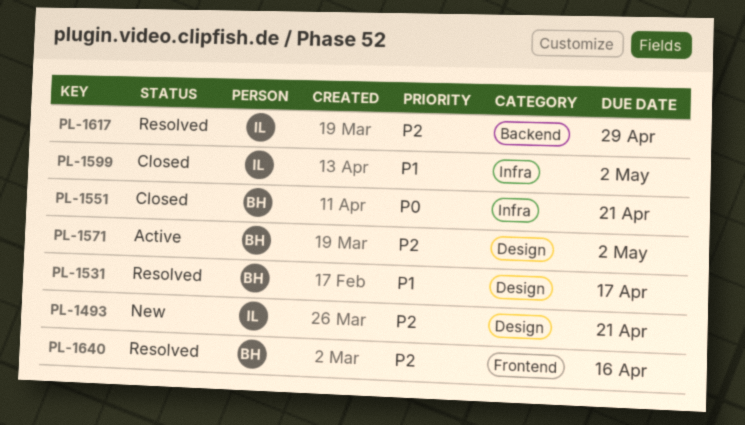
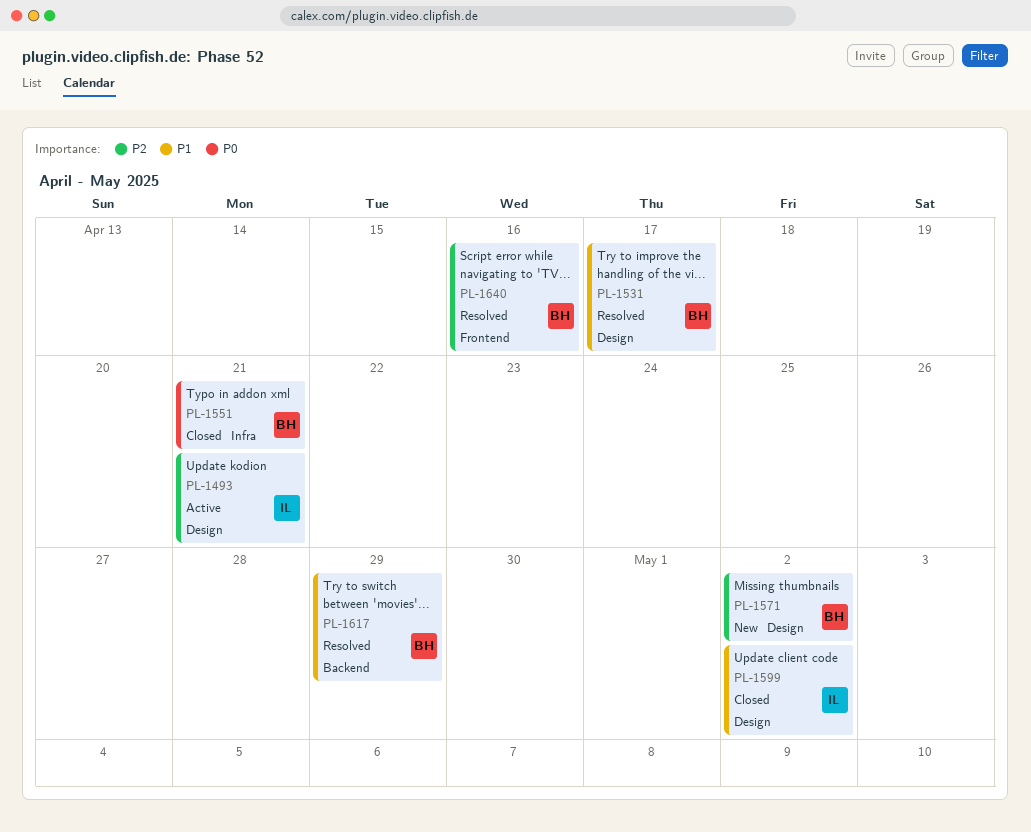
PL-1493, status: New -> Active
PL-1571, status: Active -> New
PL-1599, label: Infra -> Design
PL-1617, owner: IL -> BH
PL-1617, priority: P2 -> P1

